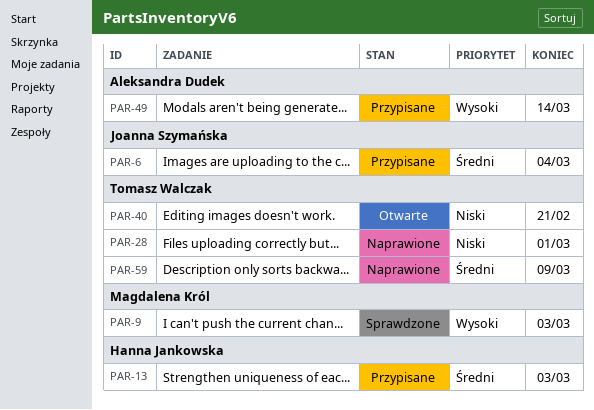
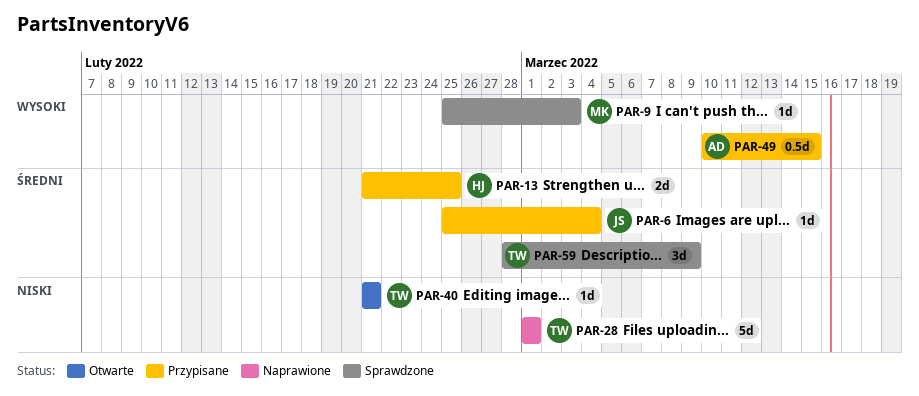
PAR-13, due: Mar 3 -> Feb 25
PAR-49, due: Mar 14 -> Mar 15
PAR-59, status: Naprawione -> Sprawdzone

